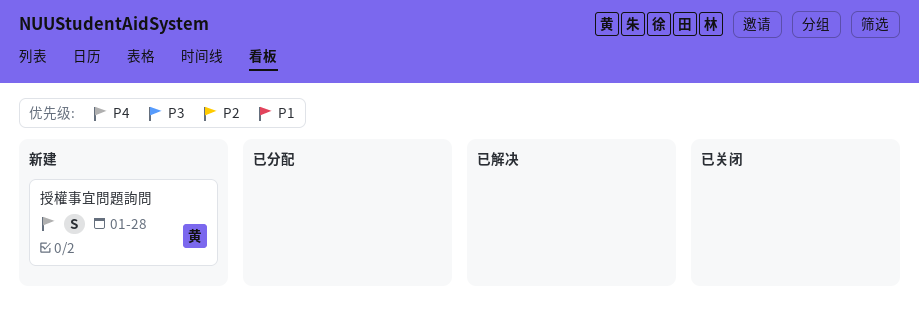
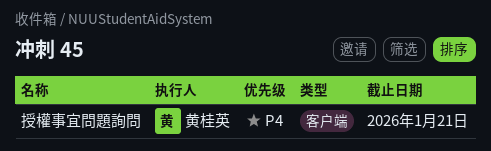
授權事宜問題詢問, due: Jan 28 -> Jan 21

